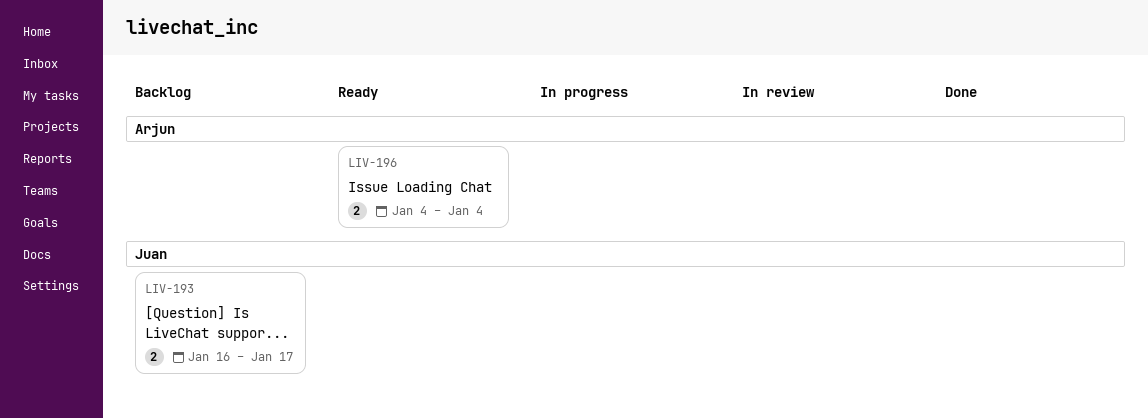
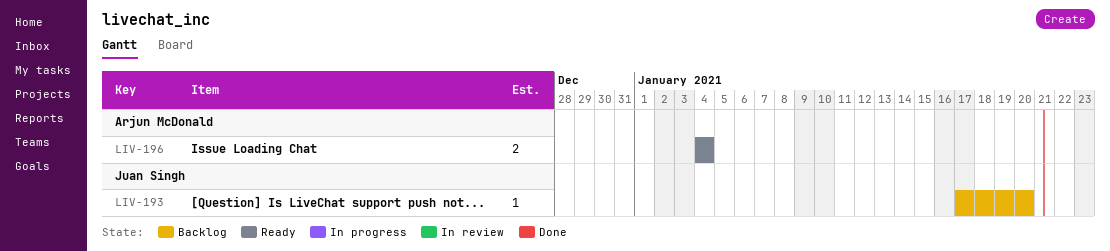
LIV-193, estimate: 2 -> 1
LIV-193, start: Jan 16 -> Jan 17
LIV-193, due: Jan 17 -> Jan 20

